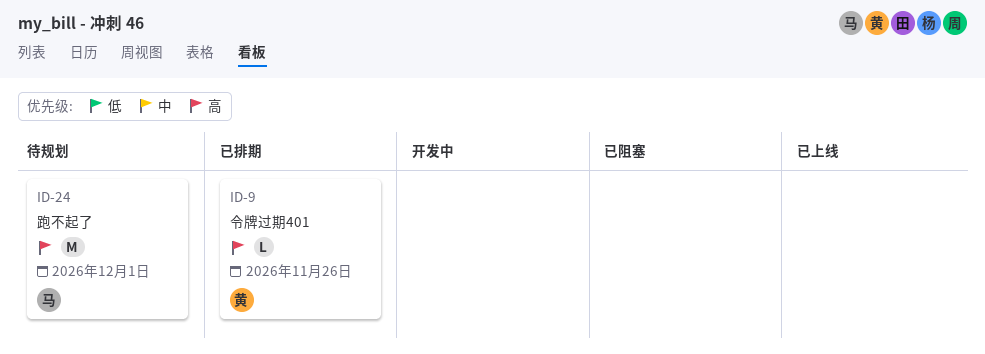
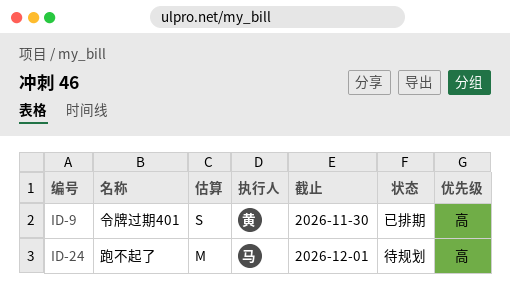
ID-9, estimate: L -> S
ID-9, due: Nov 26 -> Nov 30

